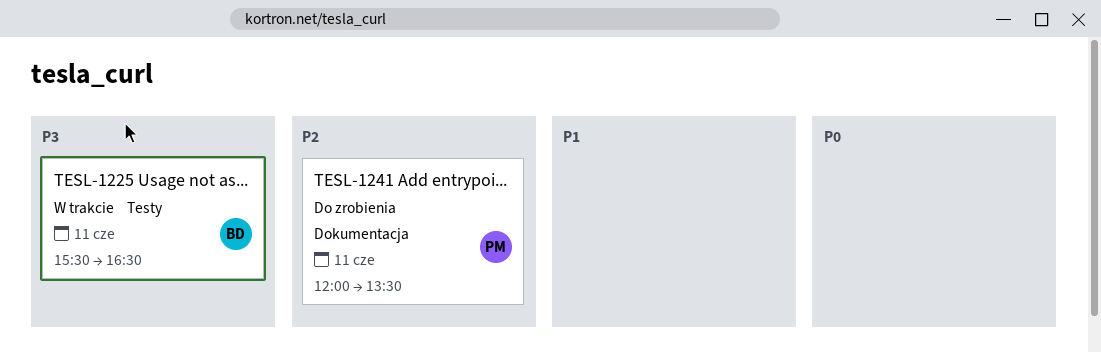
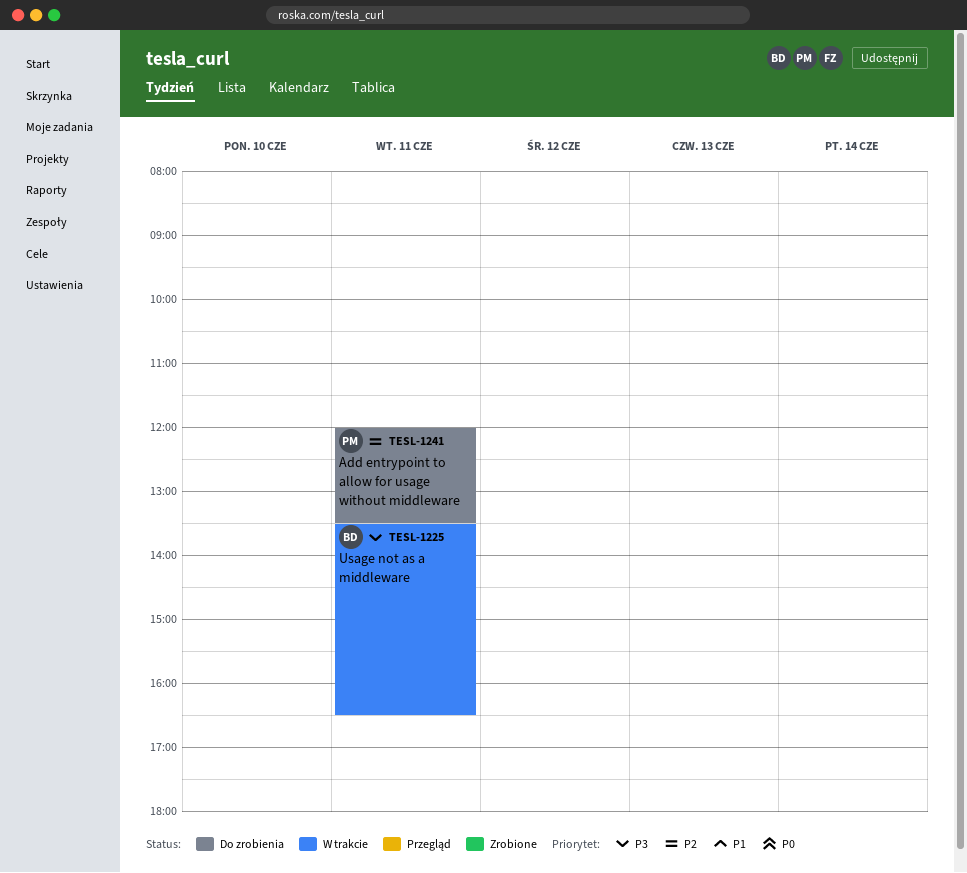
TESL-1225, begins: 15:30 -> 13:30

